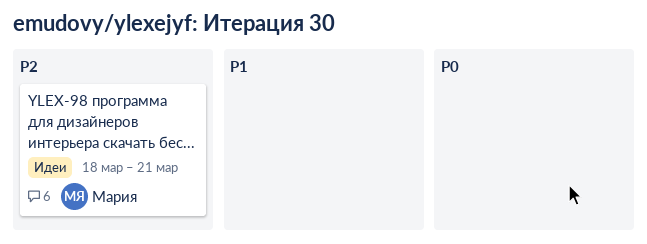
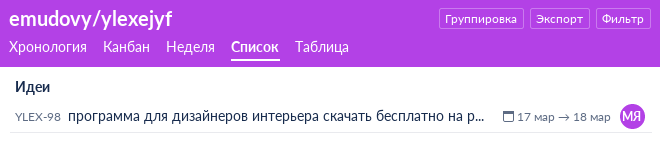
YLEX-98, start: Mar 18 -> Mar 17
YLEX-98, due: Mar 21 -> Mar 18

